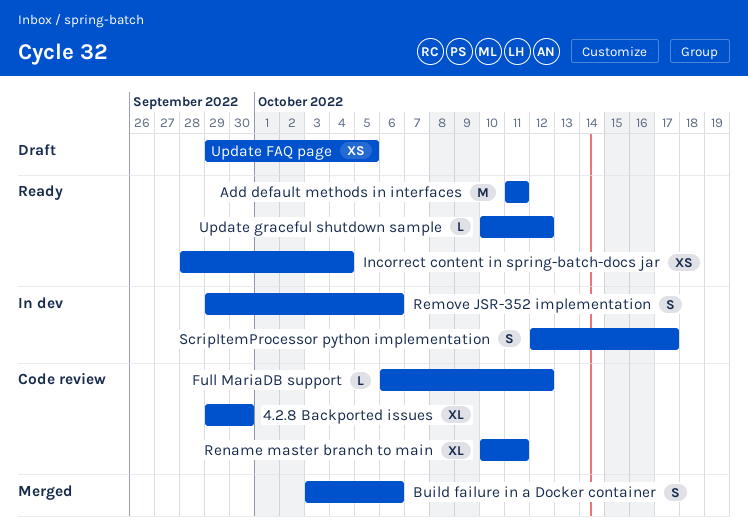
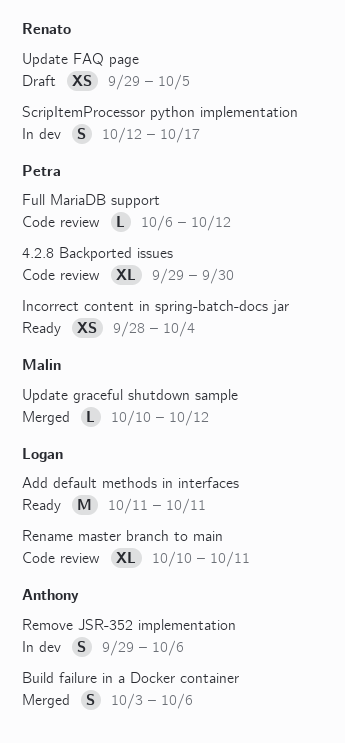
Update graceful shutdown sample, status: Ready -> Merged

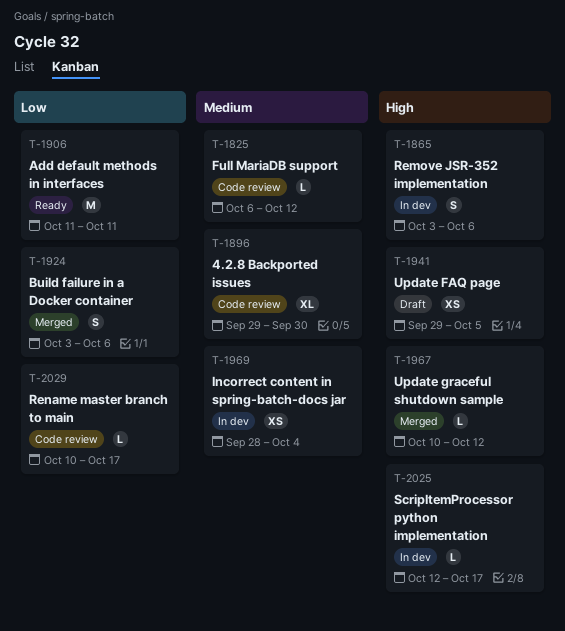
Incorrect content in spring-batch-docs jar, status: Ready -> In dev
Remove JSR-352 implementation, start: Sep 29 -> Oct 3
Rename master branch to main, estimate: XL -> L
Rename master branch to main, due: Oct 11 -> Oct 17
ScripItemProcessor python implementation, estimate: S -> L

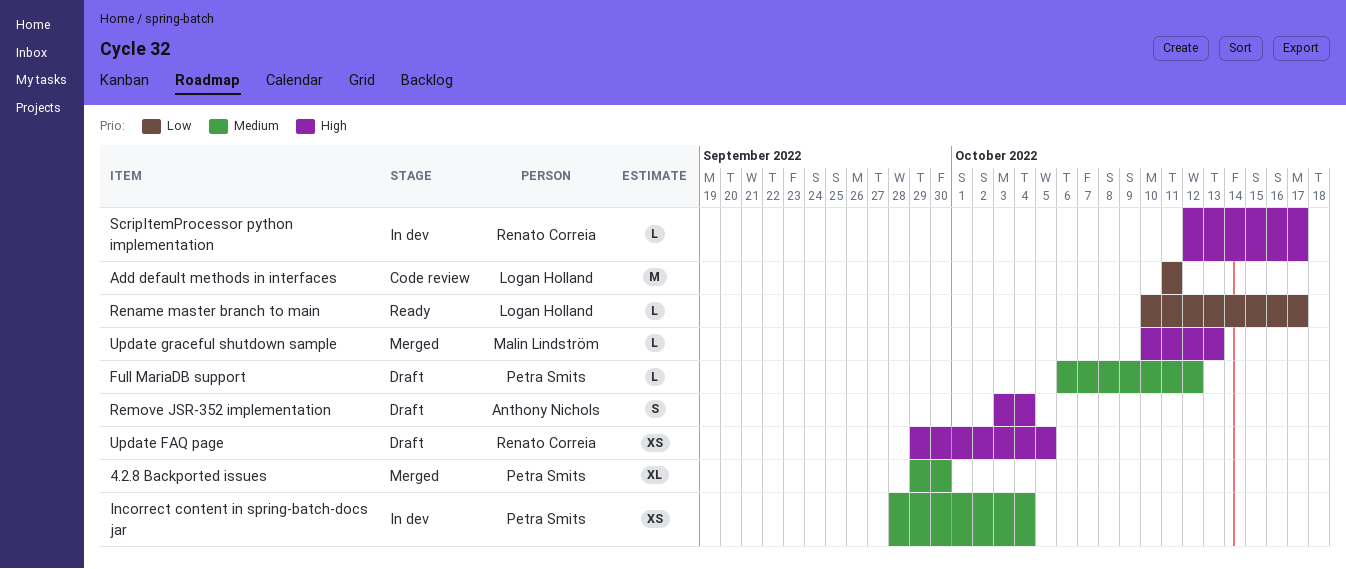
4.2.8 Backported issues, status: Code review -> Merged
Add default methods in interfaces, status: Ready -> Code review
Build failure in a Docker container: present -> none
Full MariaDB support, status: Code review -> Draft
Remove JSR-352 implementation, status: In dev -> Draft
Remove JSR-352 implementation, due: Oct 6 -> Oct 4
Rename master branch to main, status: Code review -> Ready
Update graceful shutdown sample, due: Oct 12 -> Oct 13

